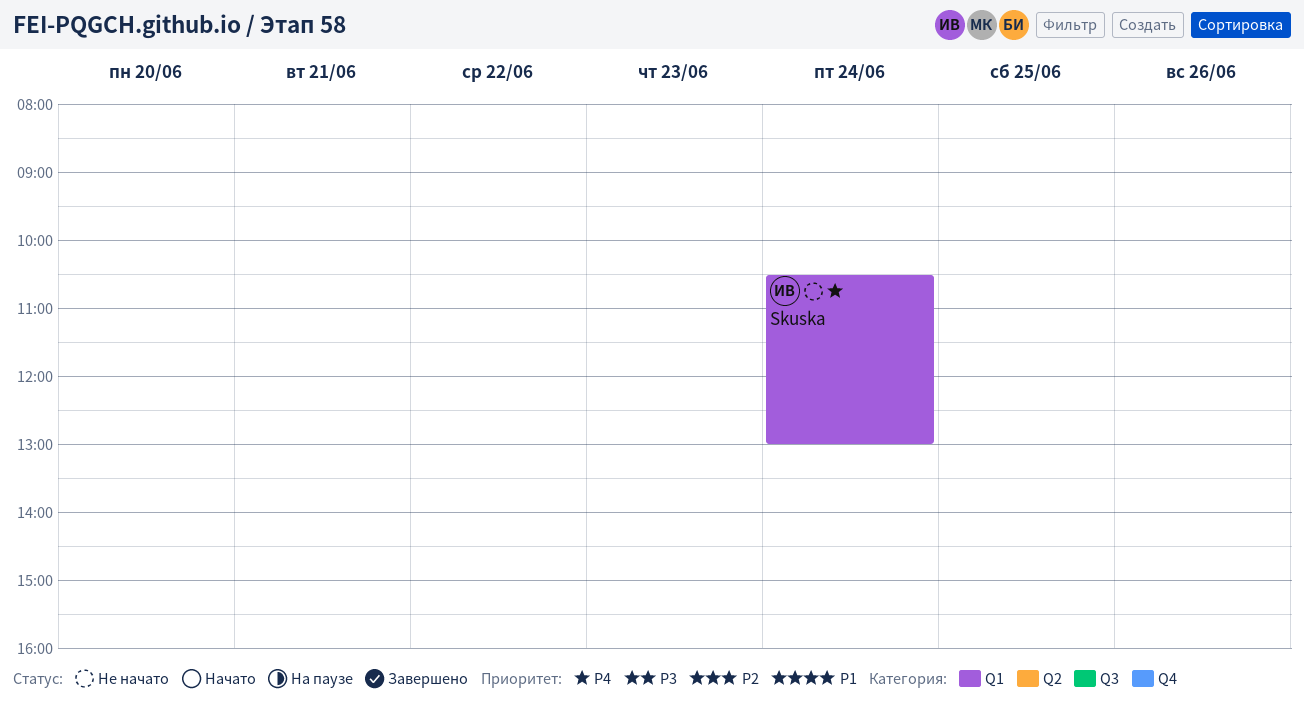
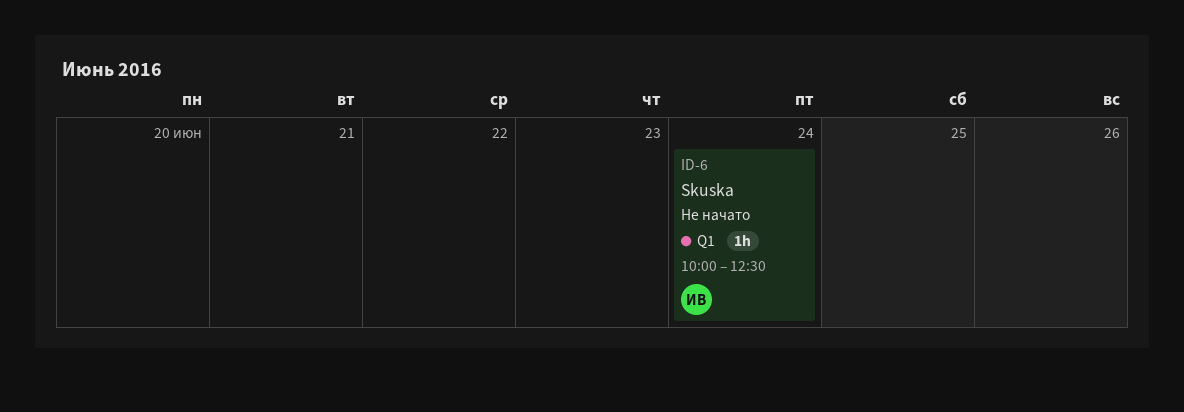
Skuska, begins: 10:30 -> 10:00
Skuska, ends: 13:00 -> 12:30

